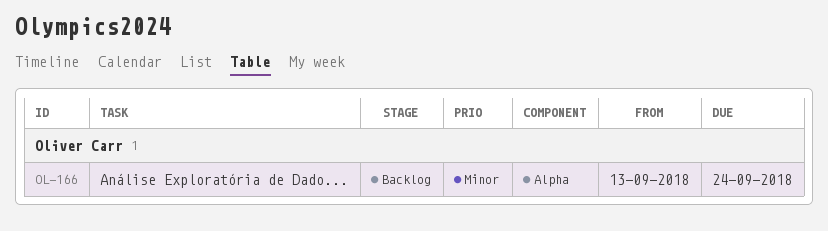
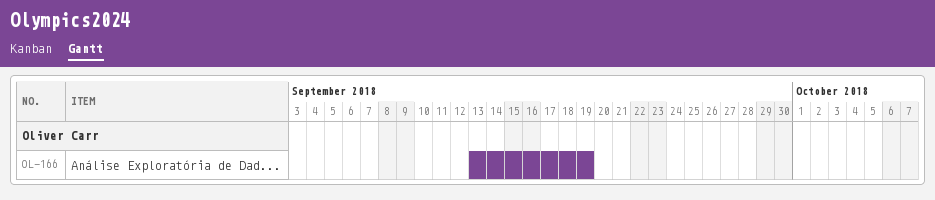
OL-166, due: Sep 24 -> Sep 19

